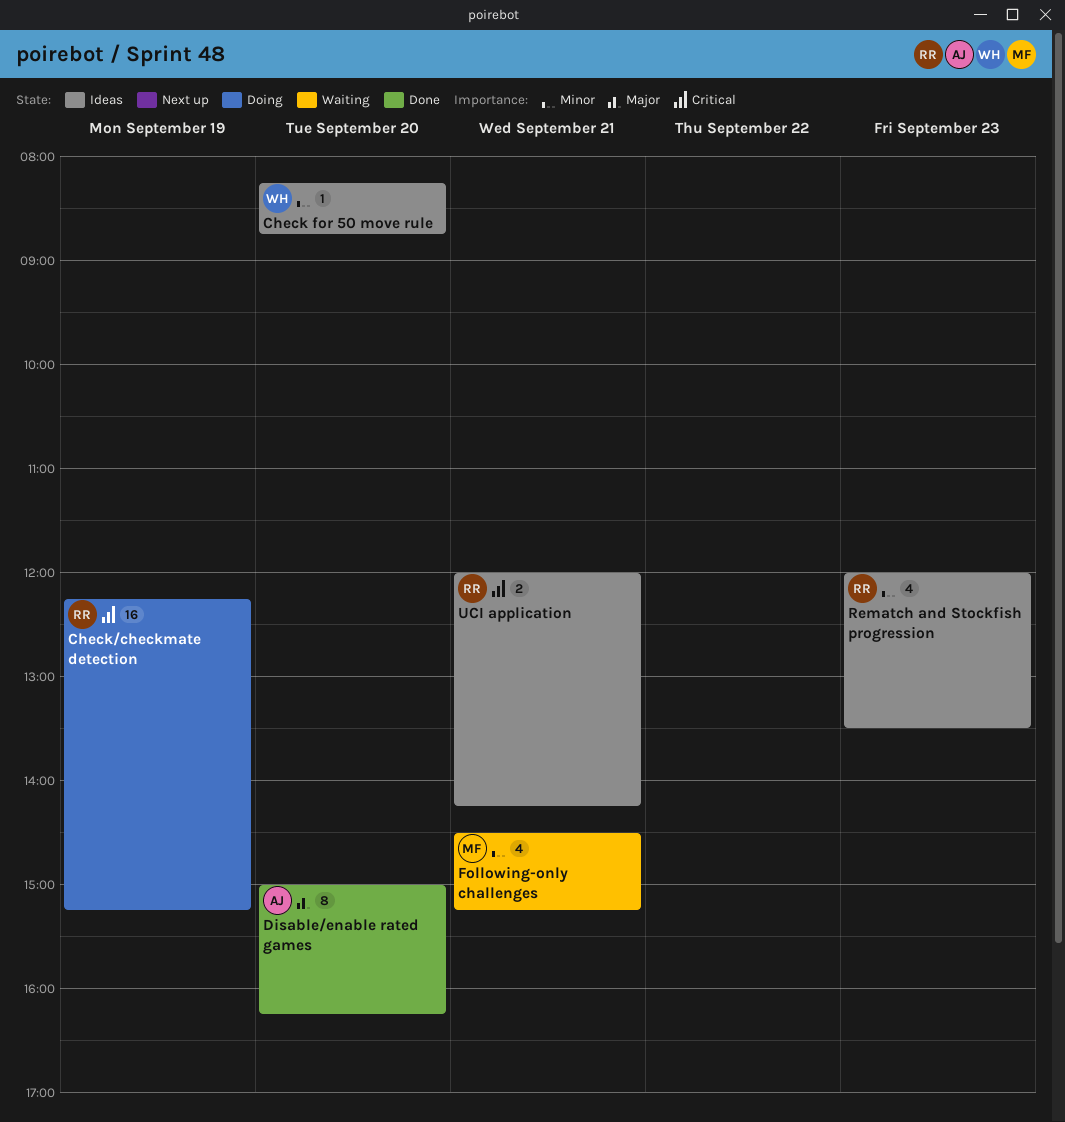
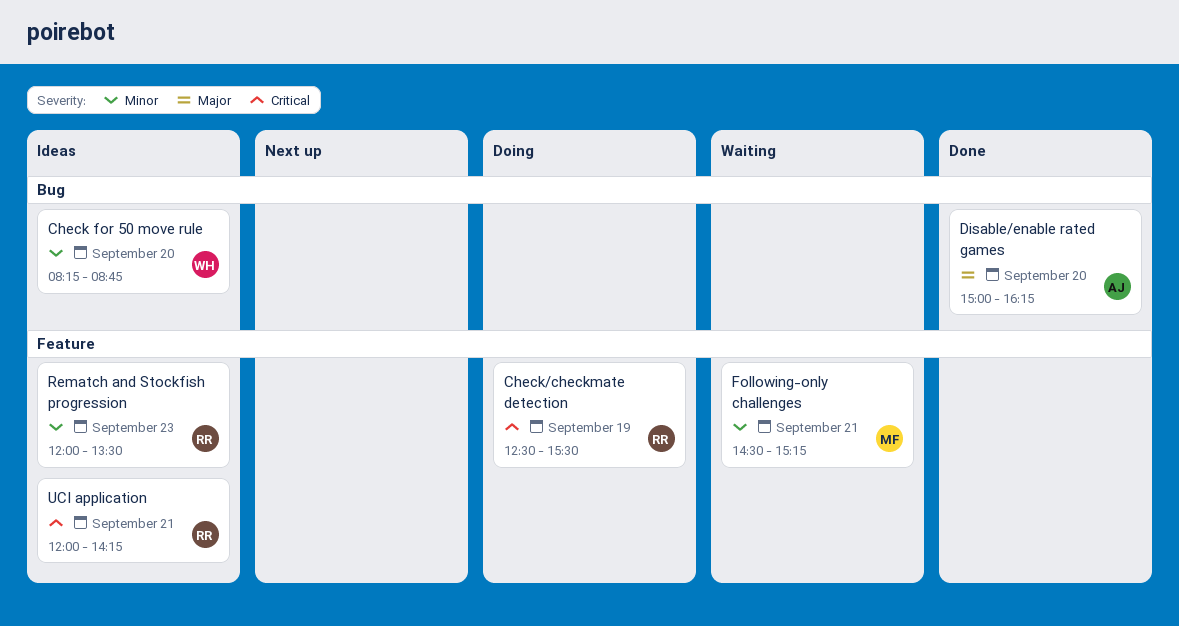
Check/checkmate detection, begins: 12:15 -> 12:30
Check/checkmate detection, ends: 15:15 -> 15:30

